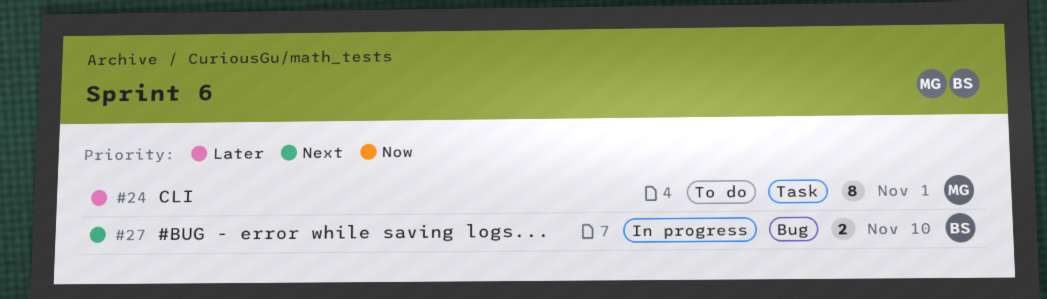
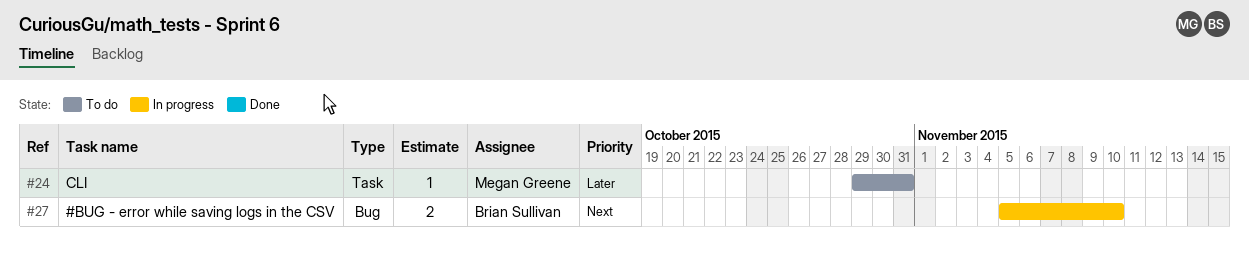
#24, estimate: 8 -> 1
#24, due: Nov 1 -> Oct 31

